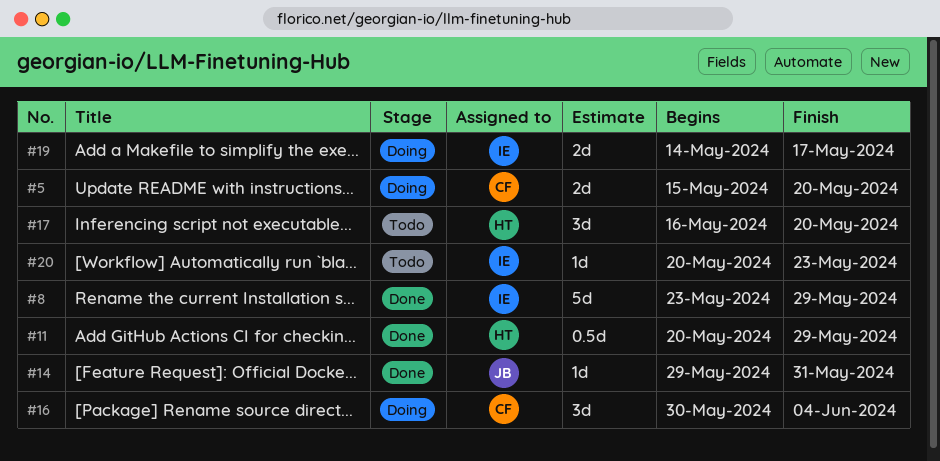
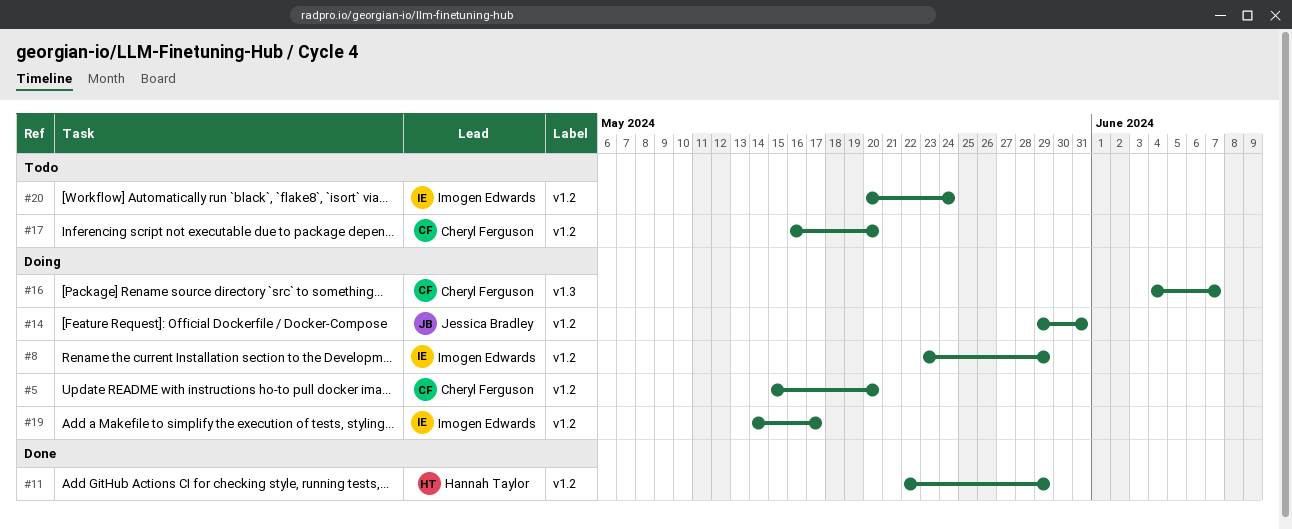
#8, status: Done -> Doing
#11, start: May 20 -> May 22
#14, status: Done -> Doing
#16, start: May 30 -> Jun 4
#16, due: Jun 4 -> Jun 7
#17, owner: Hannah Taylor -> Cheryl Ferguson
#20, due: May 23 -> May 24

